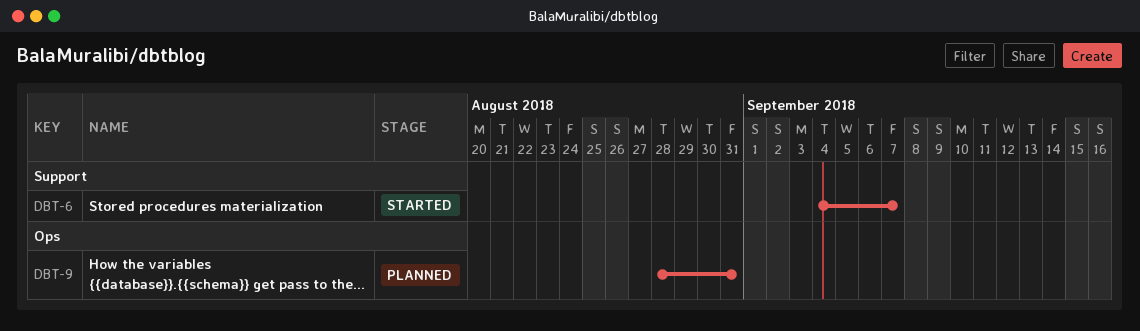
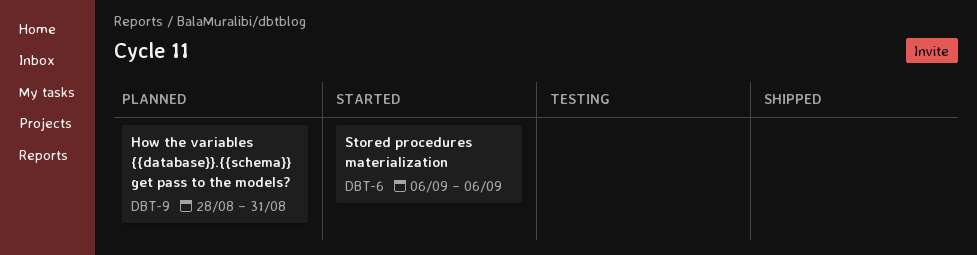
DBT-6, start: Sep 4 -> Sep 6
DBT-6, due: Sep 7 -> Sep 6

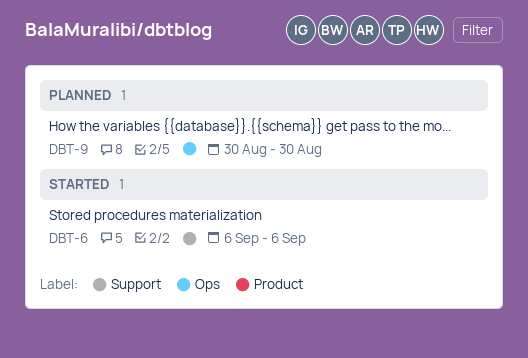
DBT-9, start: Aug 28 -> Aug 30
DBT-9, due: Aug 31 -> Aug 30

